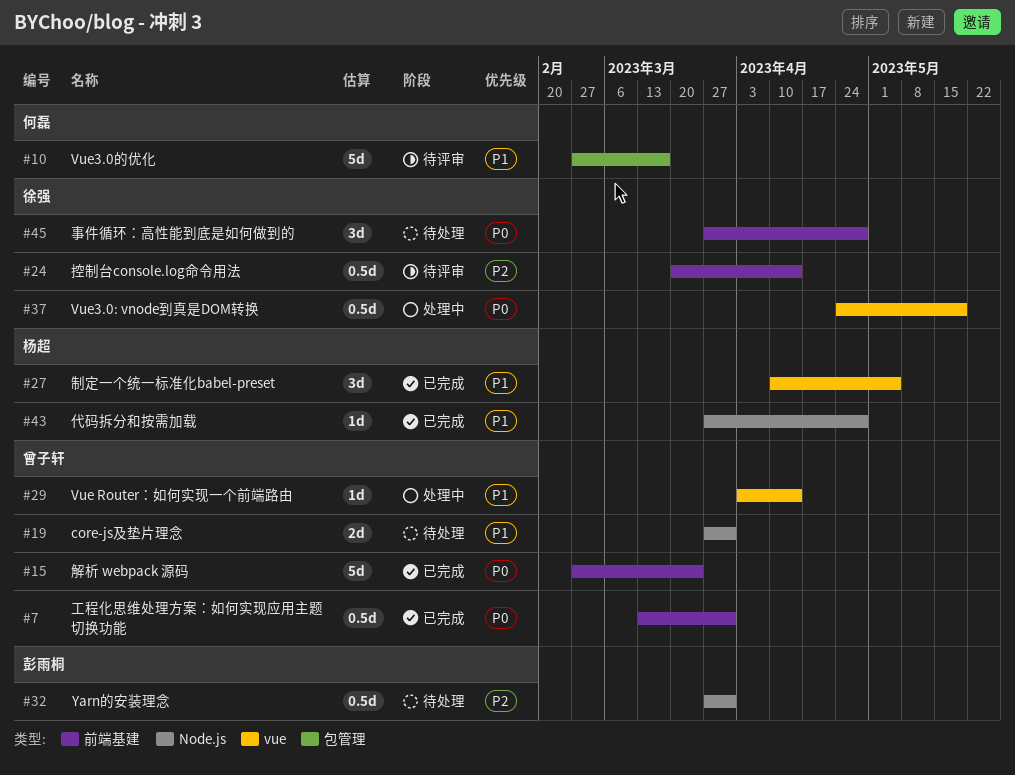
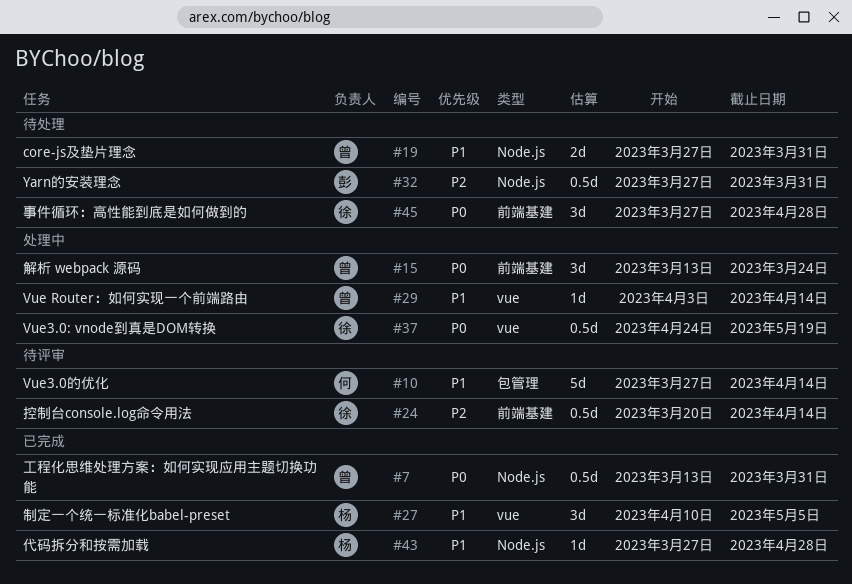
#7, label: 前端基建 -> Node.js
#10, start: Feb 27 -> Mar 27
#10, due: Mar 17 -> Apr 14
#15, status: 已完成 -> 处理中
#15, estimate: 5d -> 3d
#15, start: Feb 27 -> Mar 13

